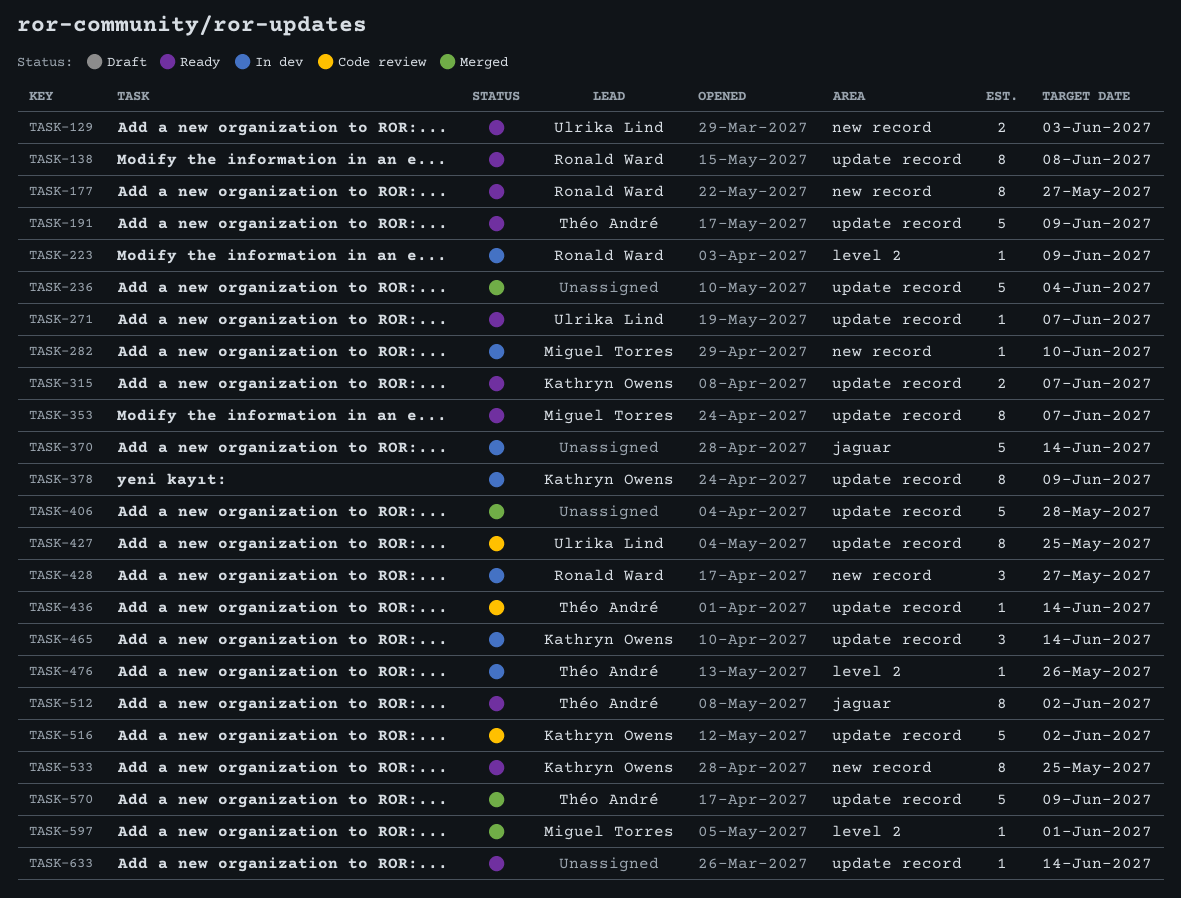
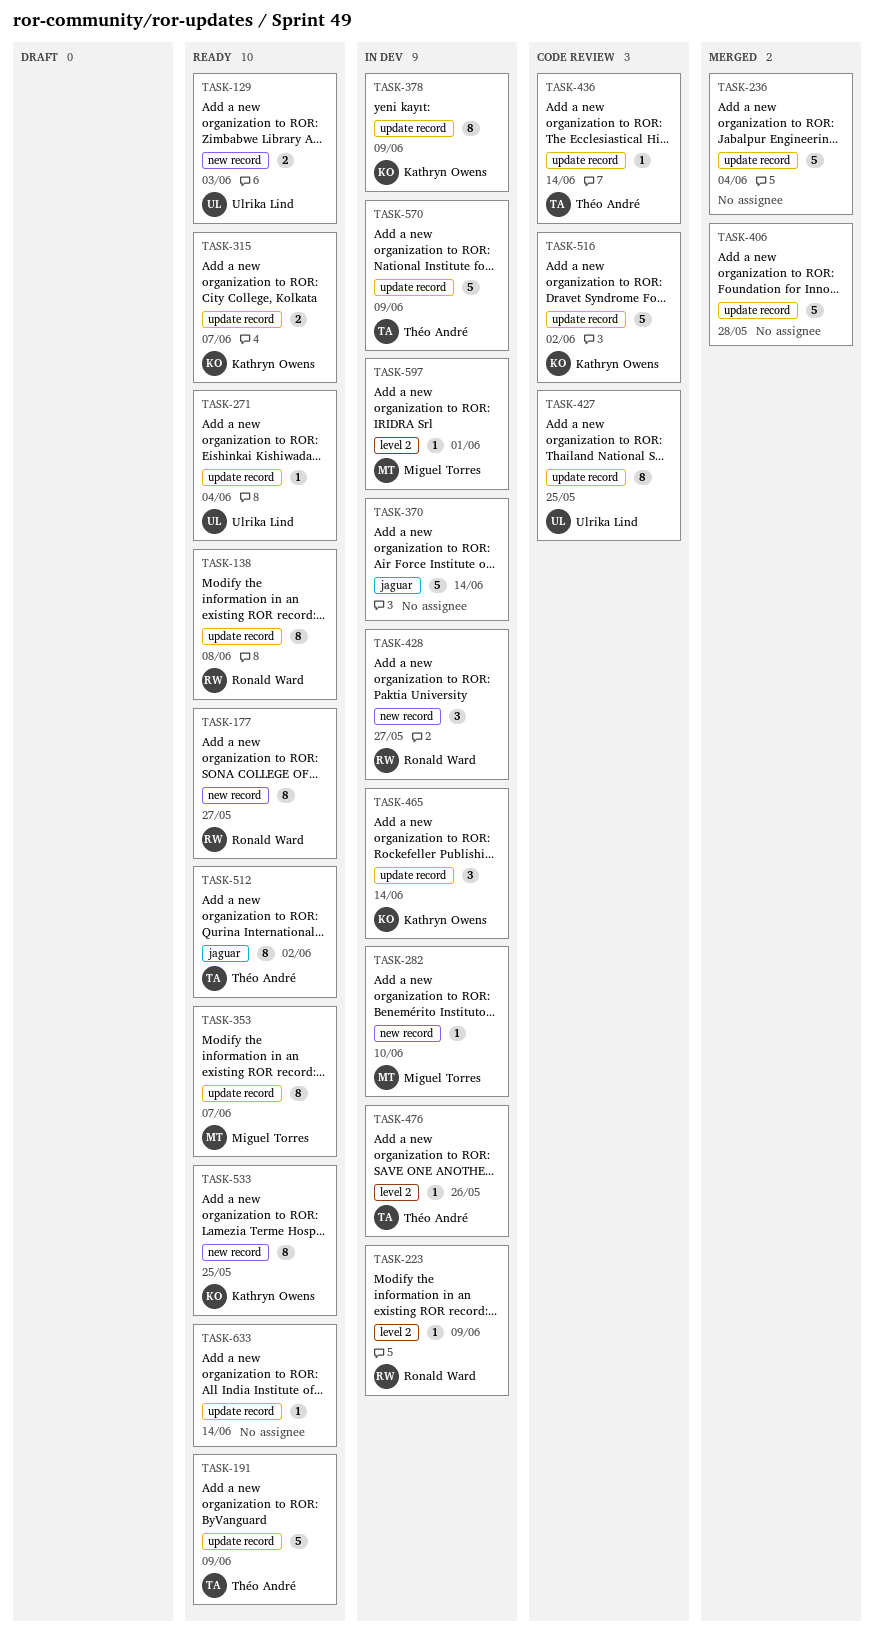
TASK-271, due: Jun 7 -> Jun 4
TASK-570, status: Merged -> In dev
TASK-597, status: Merged -> In dev

